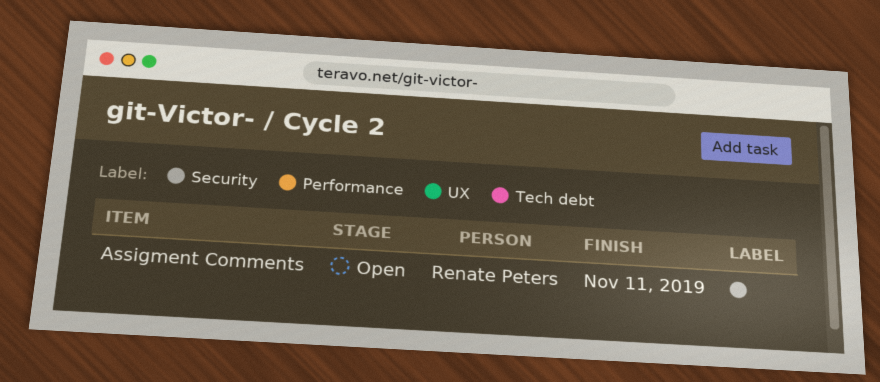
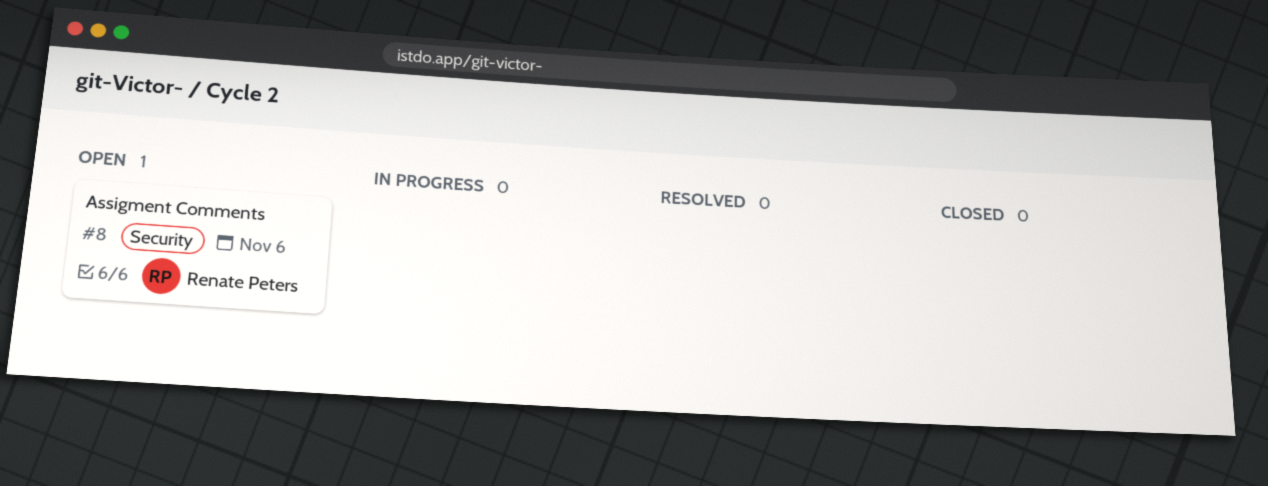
Assigment Comments, due: Nov 11 -> Nov 6

